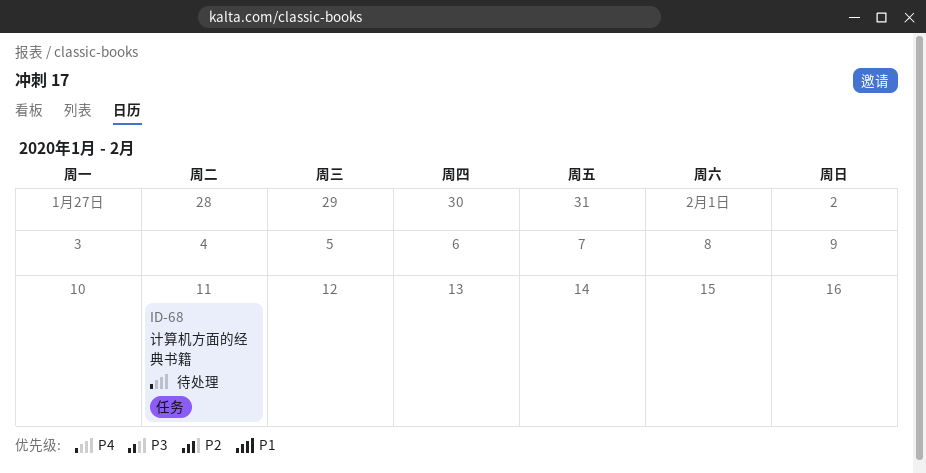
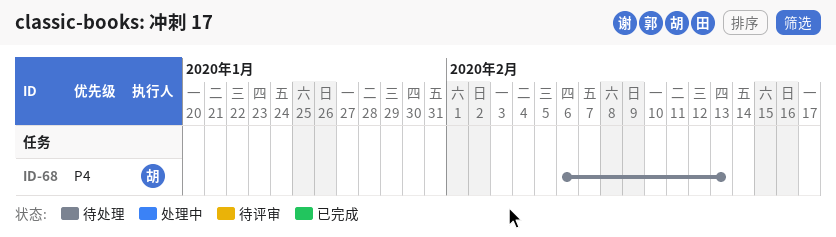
ID-68, due: Feb 11 -> Feb 13

